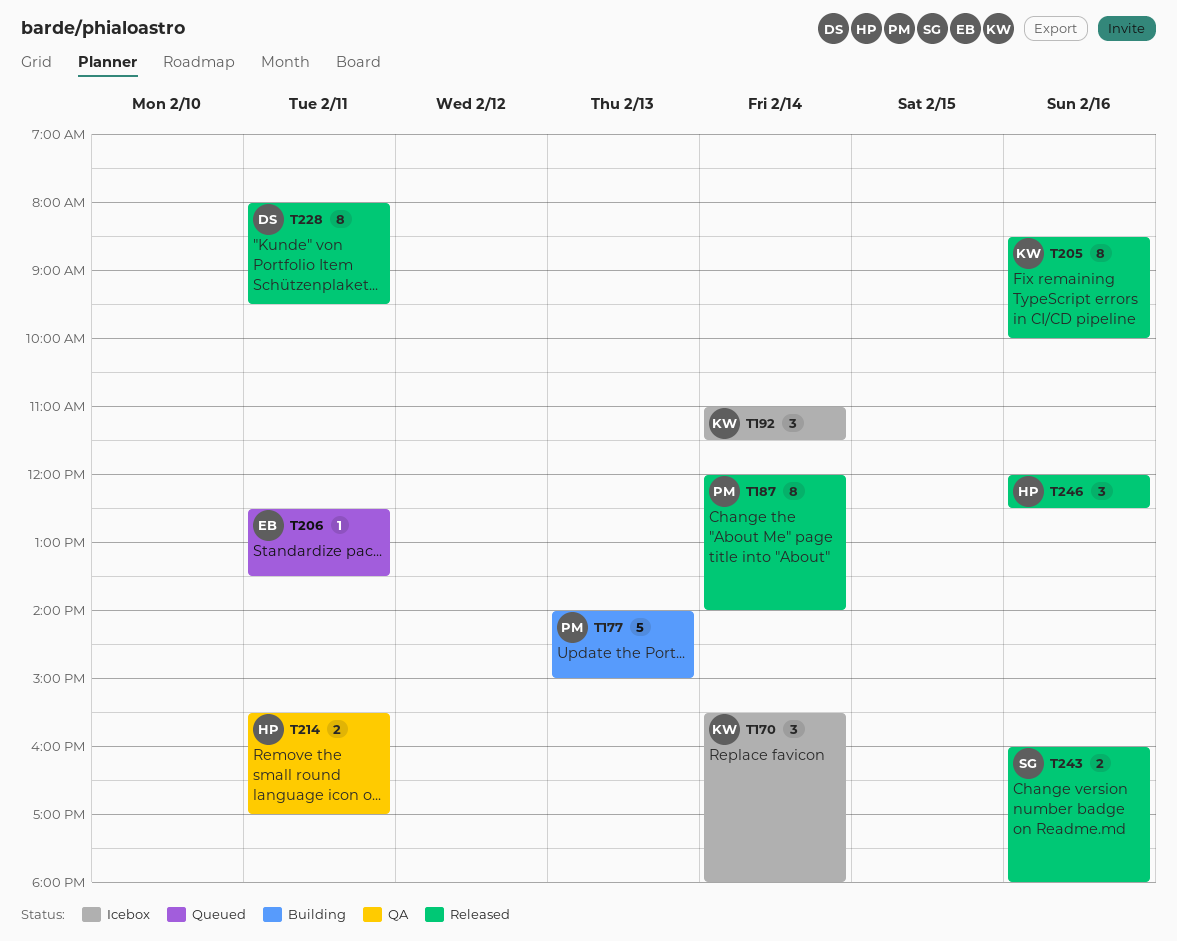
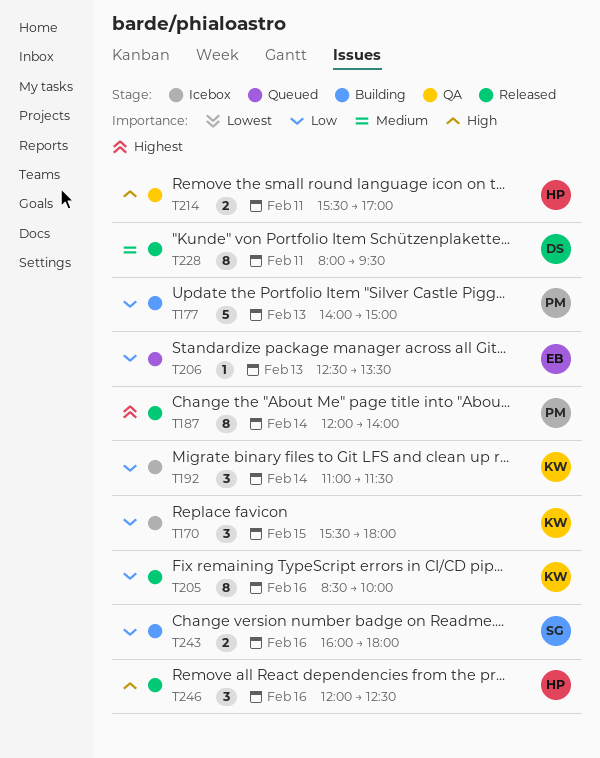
T170, day: Feb 14 -> Feb 15
T206, day: Feb 11 -> Feb 13
T243, status: Released -> Building

